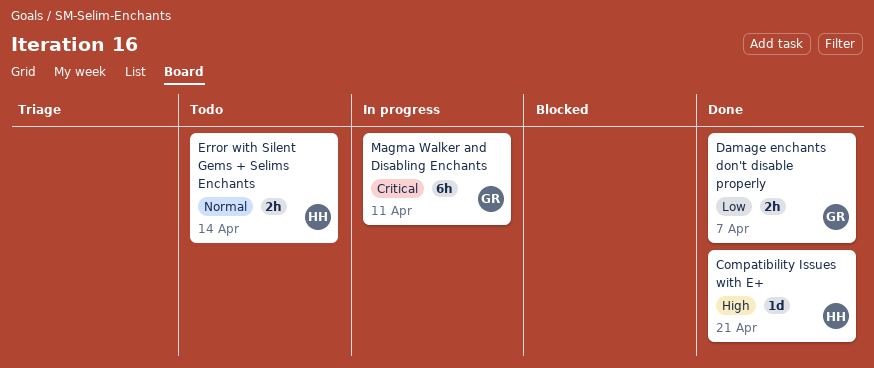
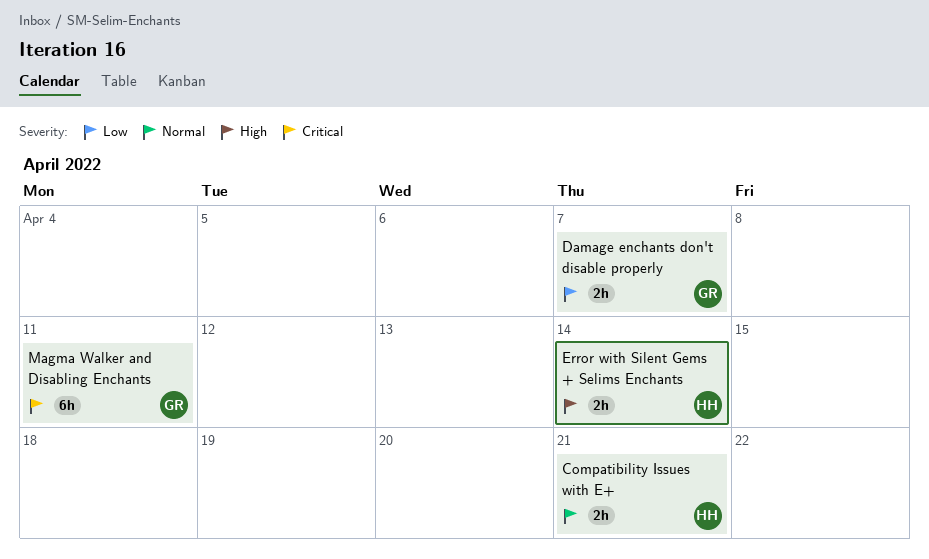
Compatibility Issues with E+, priority: High -> Normal
Compatibility Issues with E+, estimate: 1d -> 2h
Error with Silent Gems + Selims Enchants, priority: Normal -> High

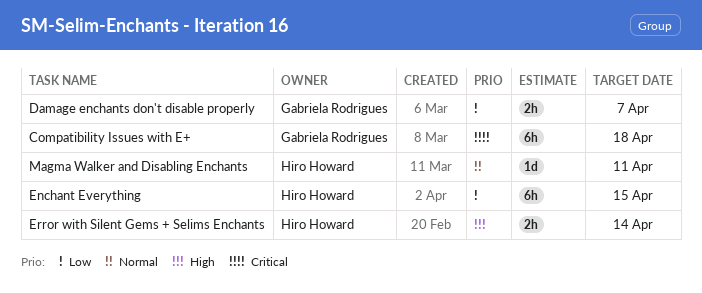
Compatibility Issues with E+, owner: Hiro Howard -> Gabriela Rodrigues
Compatibility Issues with E+, priority: Normal -> Critical
Compatibility Issues with E+, estimate: 2h -> 6h
Compatibility Issues with E+, due: Apr 21 -> Apr 18
Enchant Everything: none -> present
Magma Walker and Disabling Enchants, owner: Gabriela Rodrigues -> Hiro Howard
Magma Walker and Disabling Enchants, priority: Critical -> Normal
Magma Walker and Disabling Enchants, estimate: 6h -> 1d

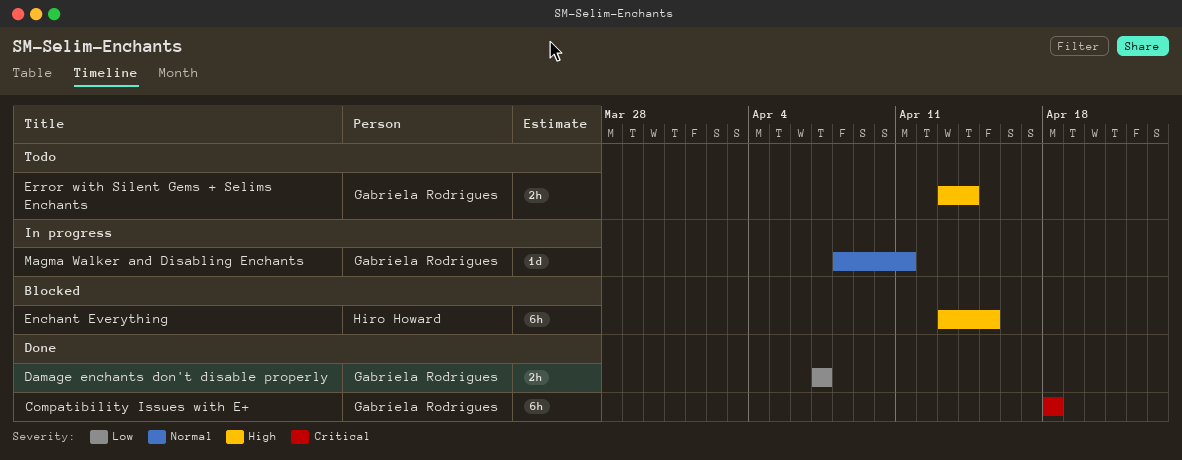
Enchant Everything, priority: Low -> High
Error with Silent Gems + Selims Enchants, owner: Hiro Howard -> Gabriela Rodrigues
Magma Walker and Disabling Enchants, owner: Hiro Howard -> Gabriela Rodrigues

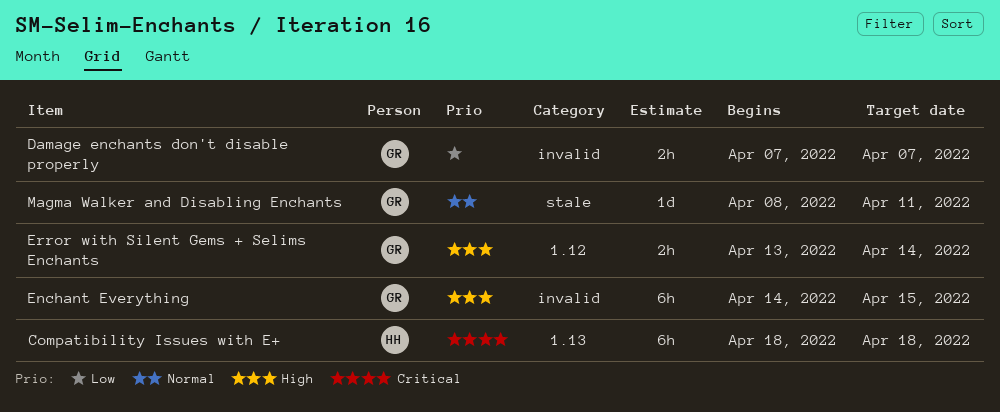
Compatibility Issues with E+, owner: Gabriela Rodrigues -> Hiro Howard
Enchant Everything, owner: Hiro Howard -> Gabriela Rodrigues
Enchant Everything, start: Apr 13 -> Apr 14

